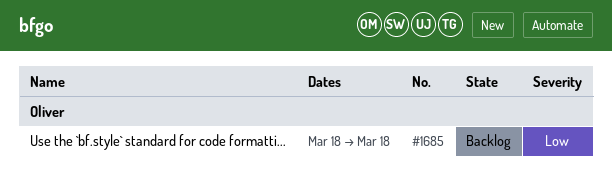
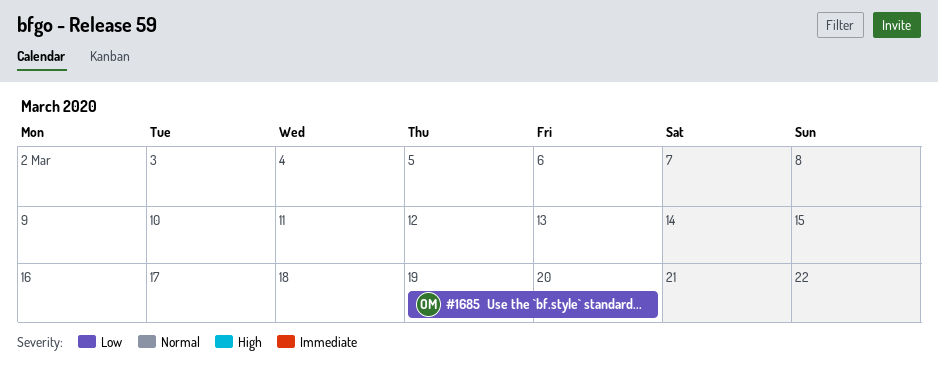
#1685, start: Mar 18 -> Mar 19
#1685, due: Mar 18 -> Mar 20

